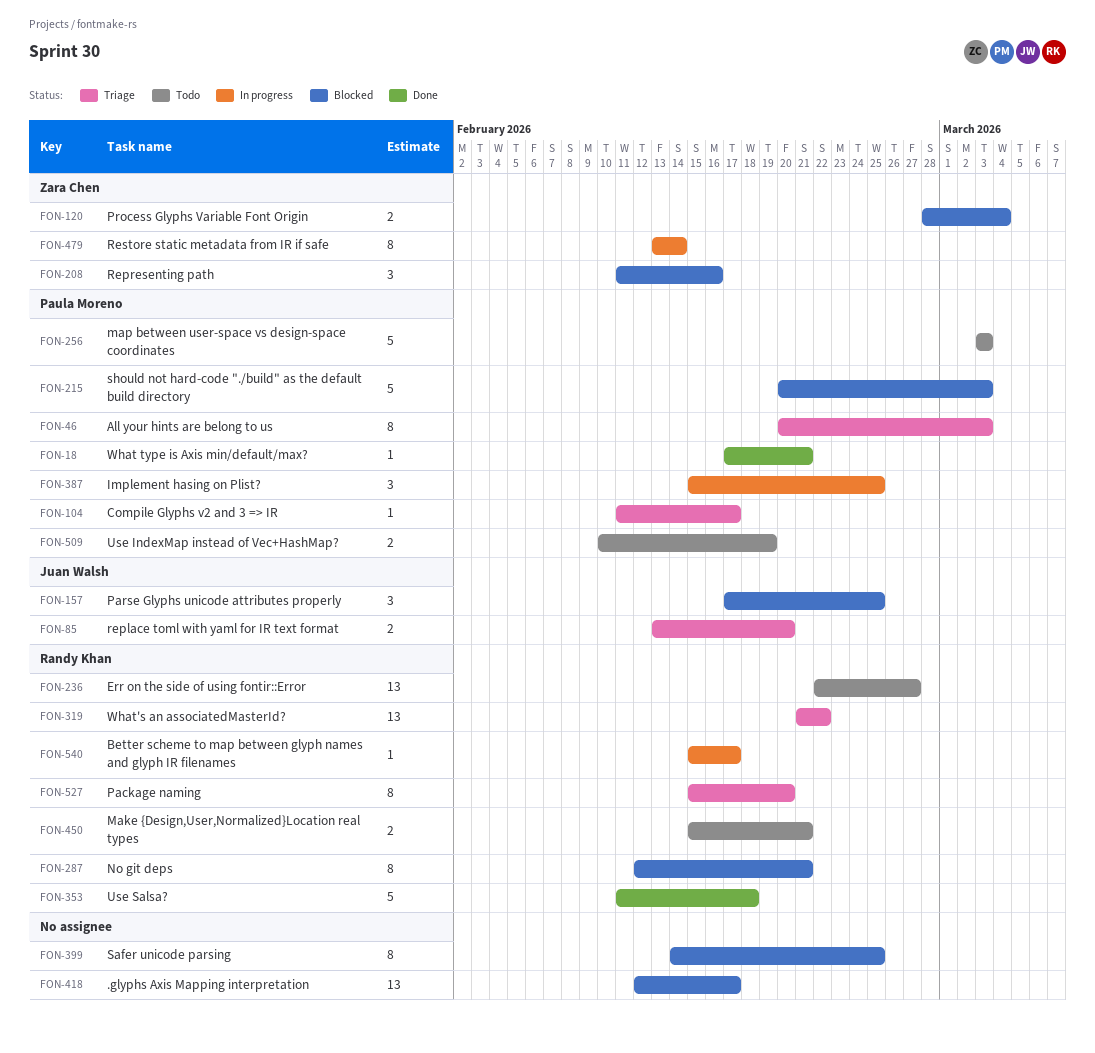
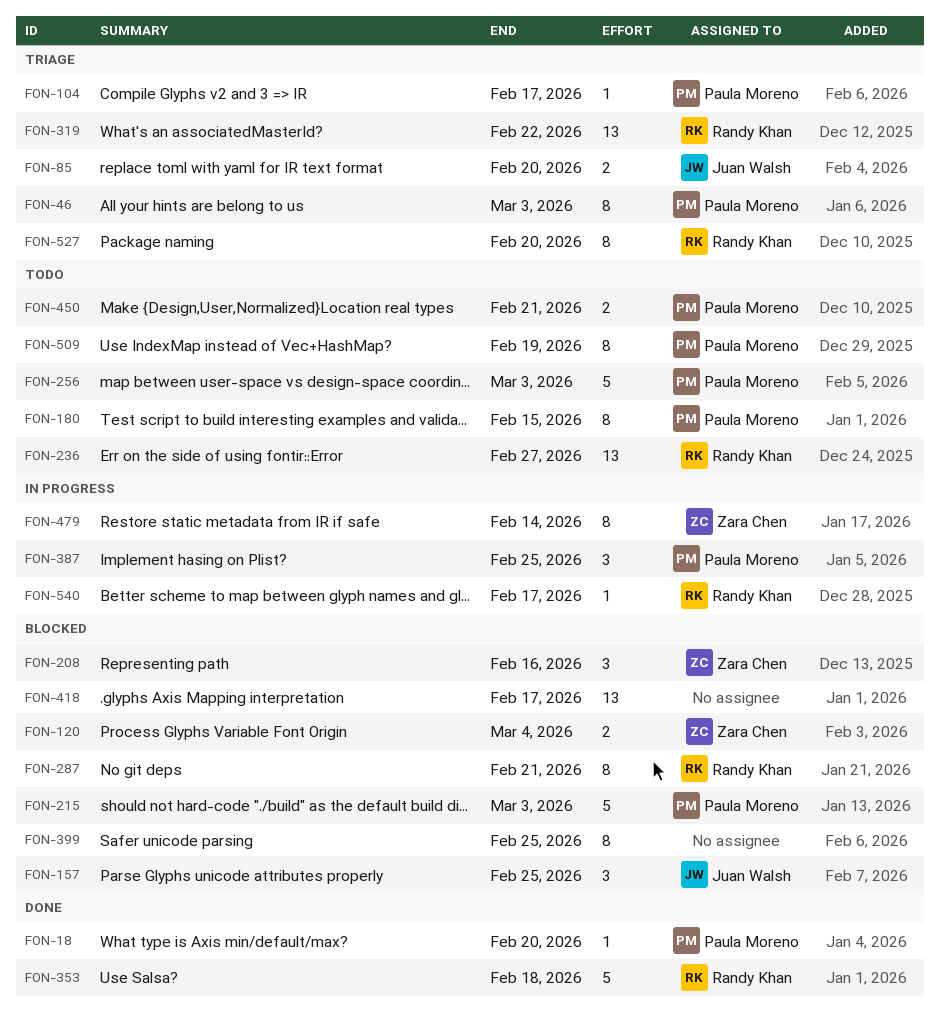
FON-18, due: Feb 21 -> Feb 20
FON-180: none -> present
FON-450, owner: Randy Khan -> Paula Moreno
FON-509, estimate: 2 -> 8

